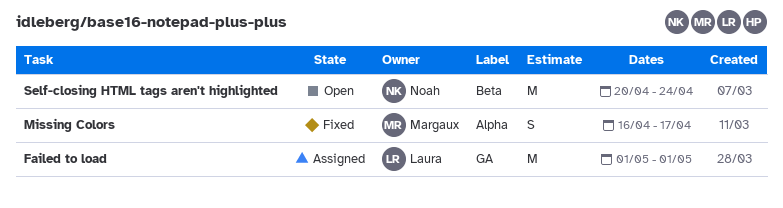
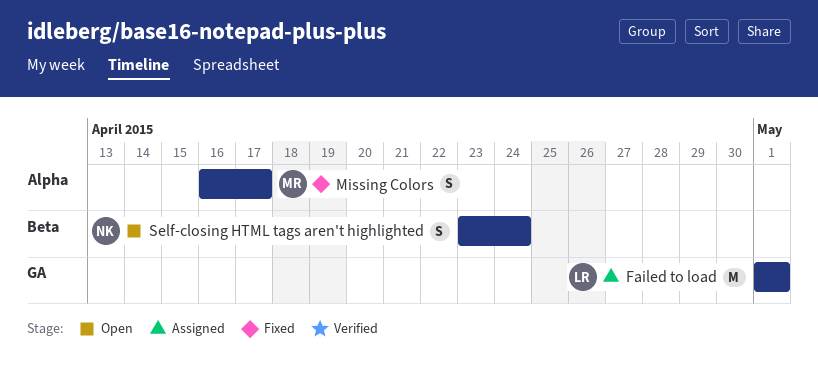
Self-closing HTML tags aren't highlighted, estimate: M -> S
Self-closing HTML tags aren't highlighted, start: Apr 20 -> Apr 23

